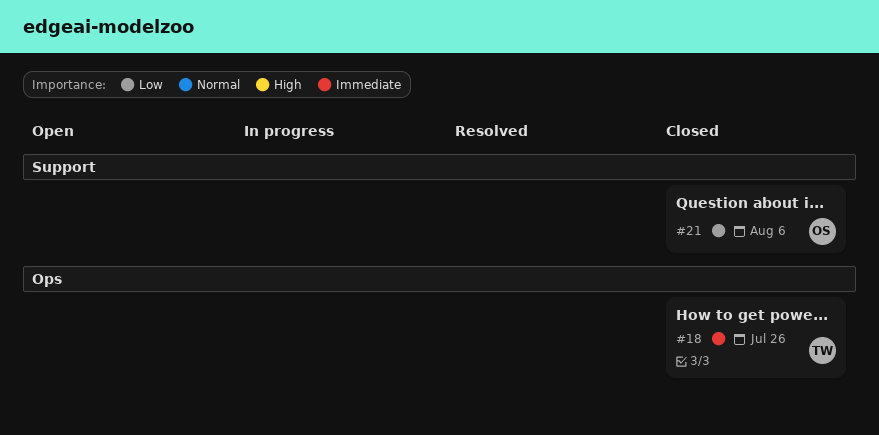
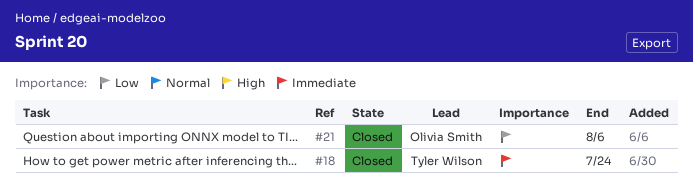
#18, due: Jul 26 -> Jul 24

